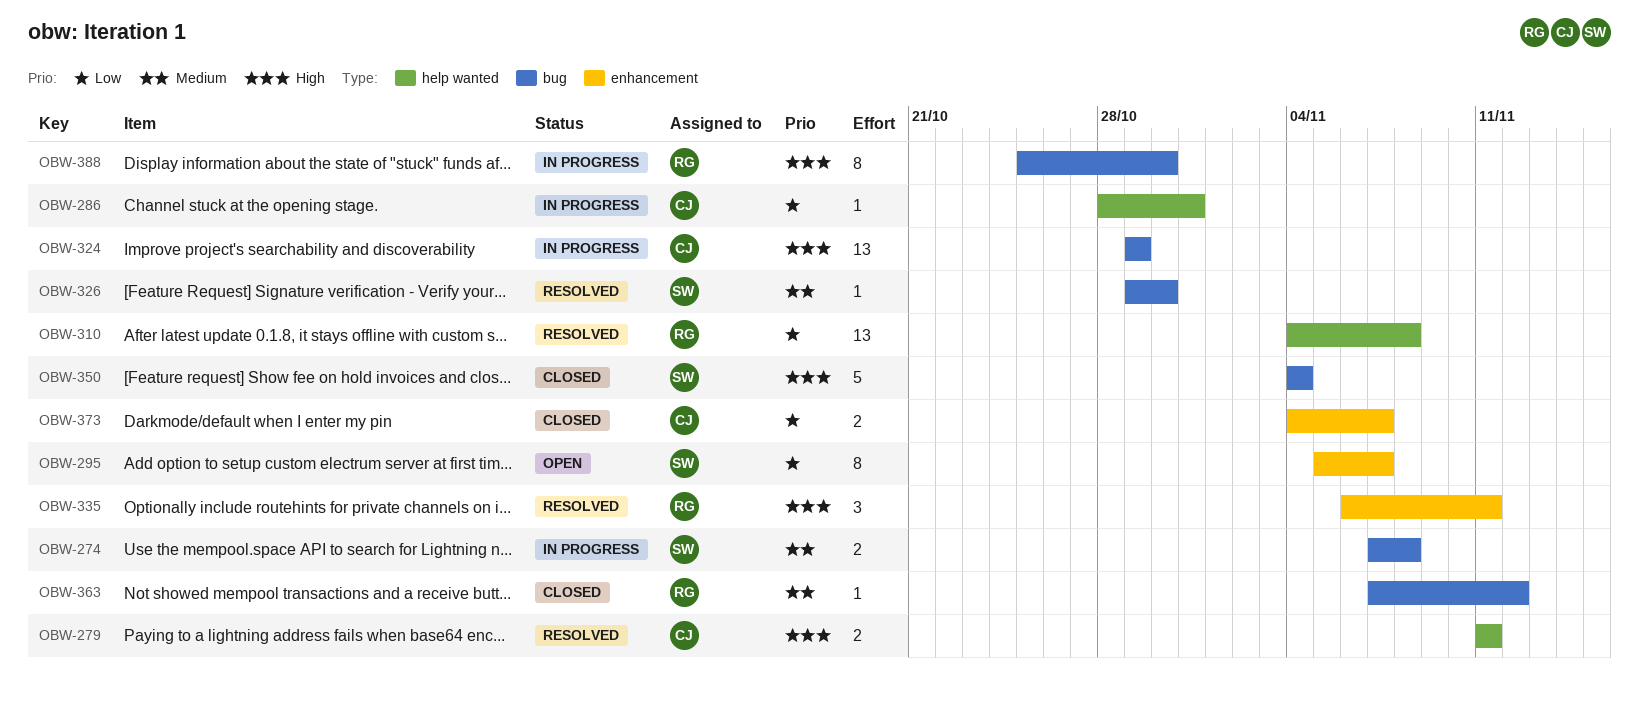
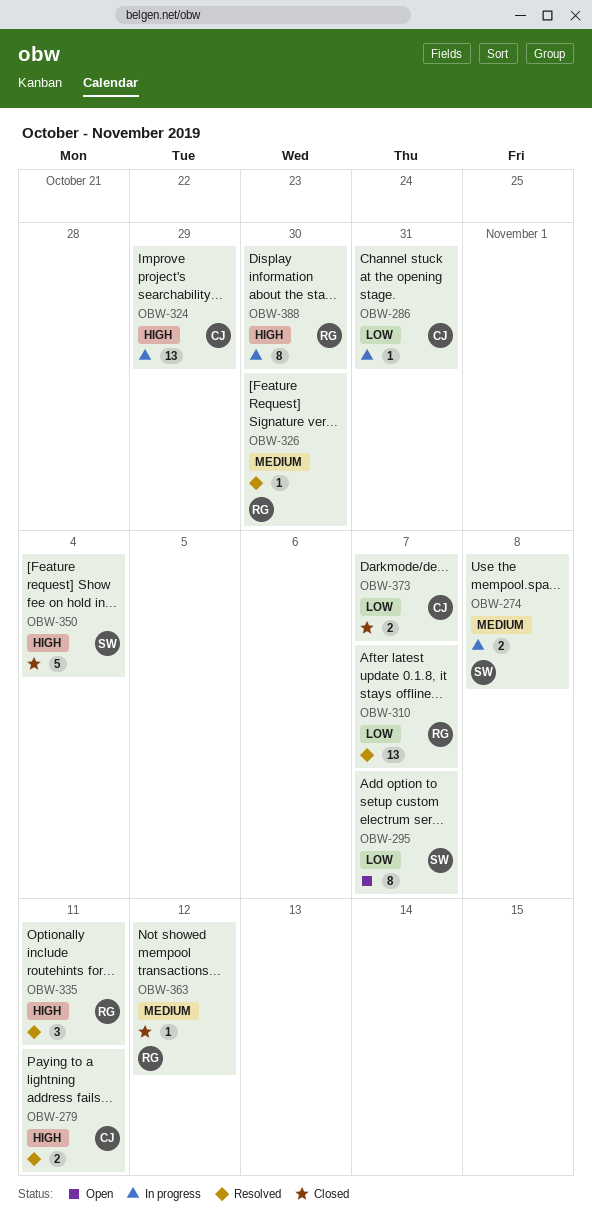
OBW-310, due: Nov 8 -> Nov 7
OBW-326, owner: SW -> RG

